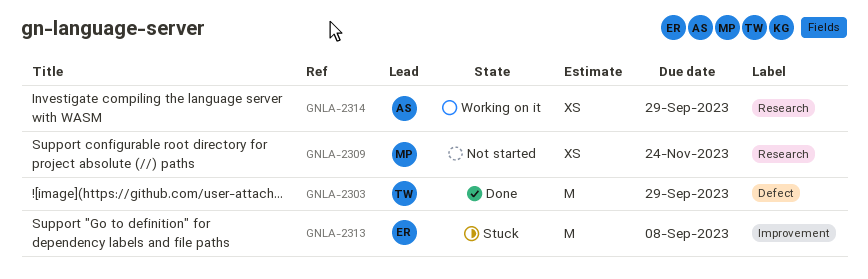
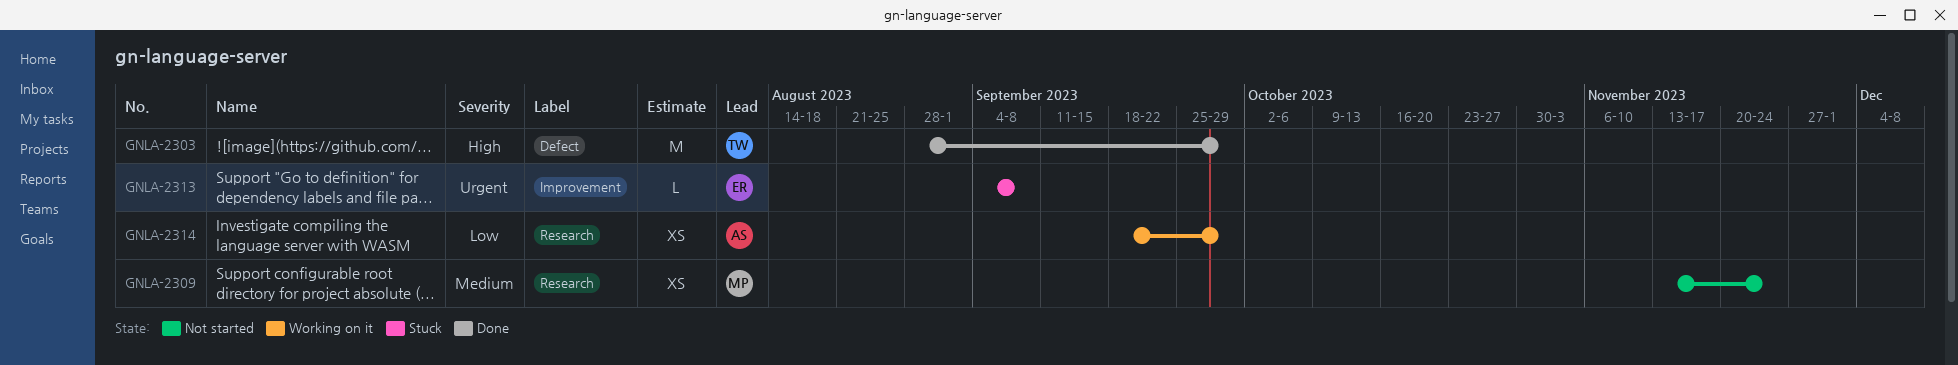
GNLA-2313, estimate: M -> L

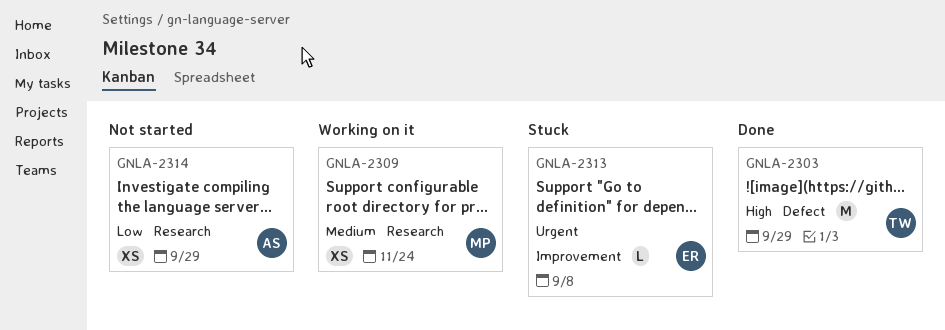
GNLA-2309, status: Not started -> Working on it
GNLA-2314, status: Working on it -> Not started

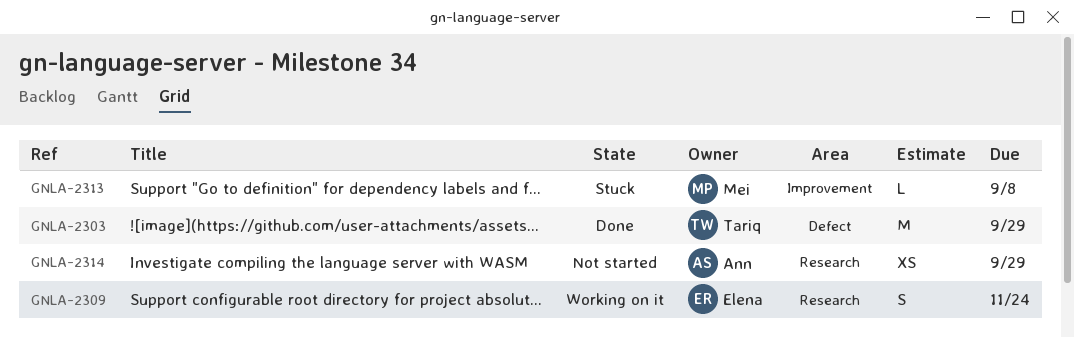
GNLA-2309, owner: Mei -> Elena
GNLA-2309, estimate: XS -> S
GNLA-2313, owner: Elena -> Mei

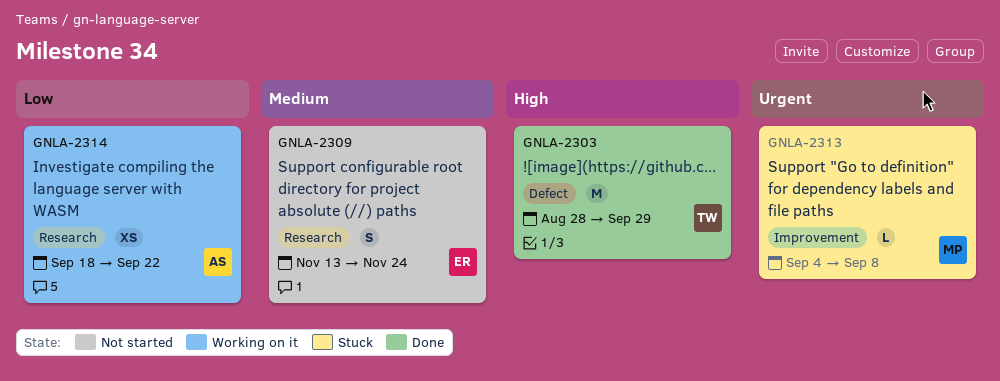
GNLA-2309, status: Working on it -> Not started
GNLA-2314, status: Not started -> Working on it
GNLA-2314, due: Sep 29 -> Sep 22

